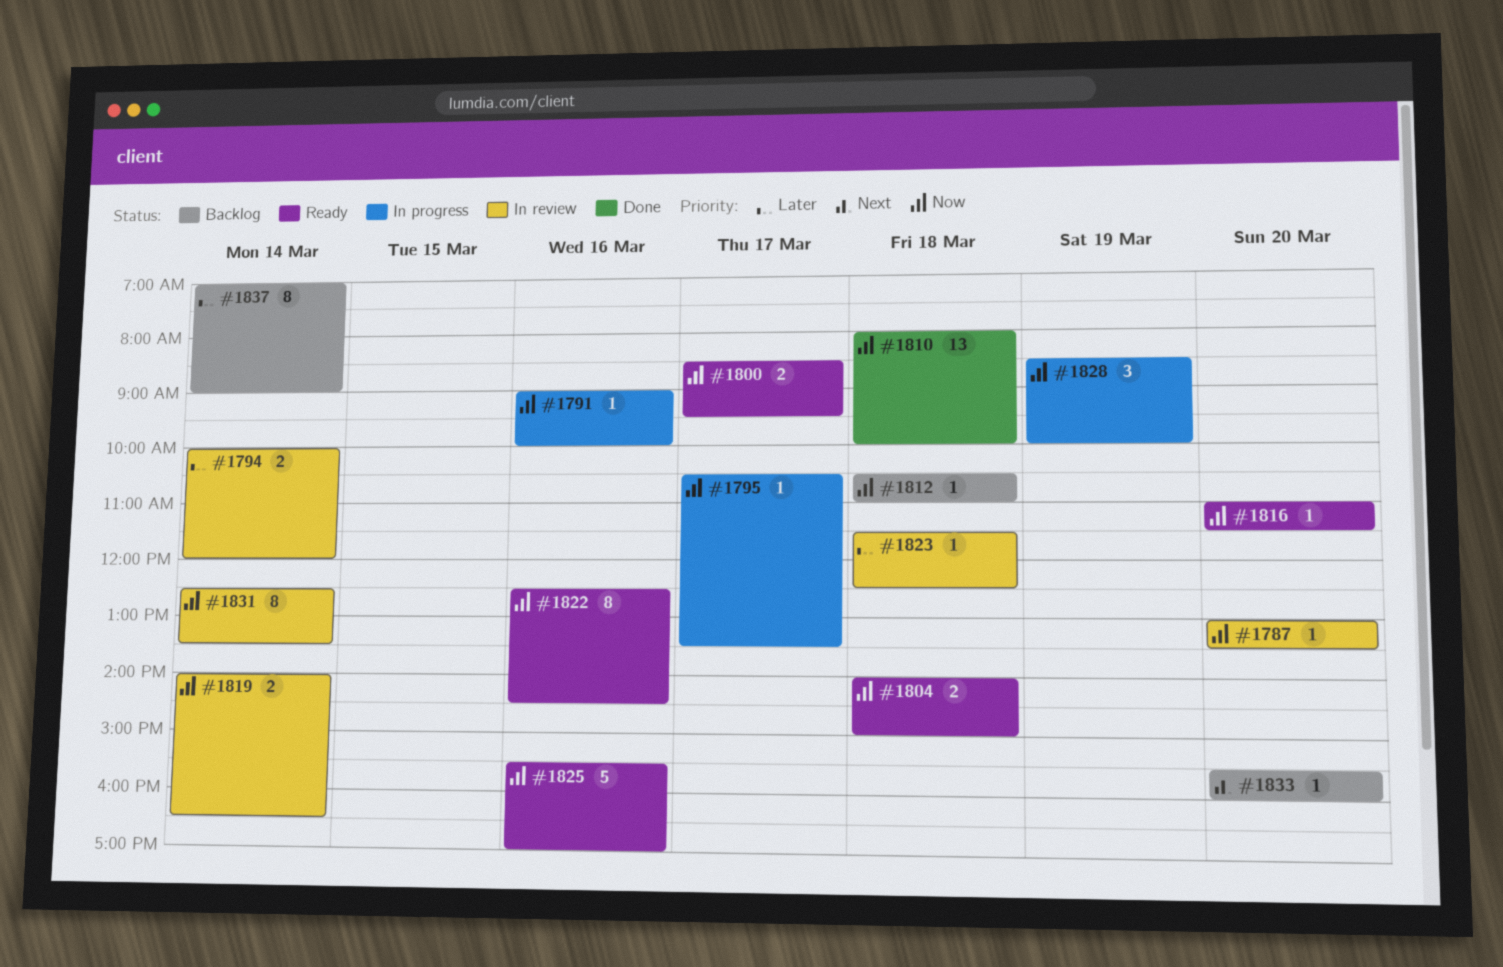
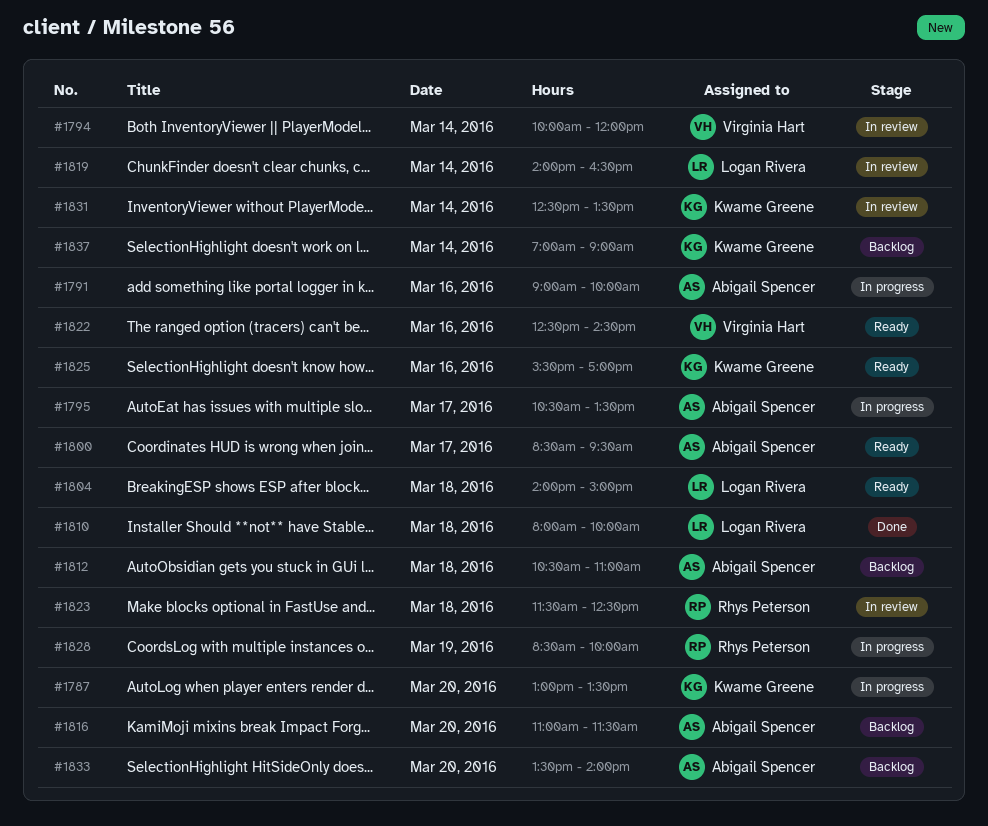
#1787, status: In review -> In progress
#1816, status: Ready -> Backlog
#1833, begins: 15:30 -> 13:30
#1833, ends: 16:00 -> 14:00

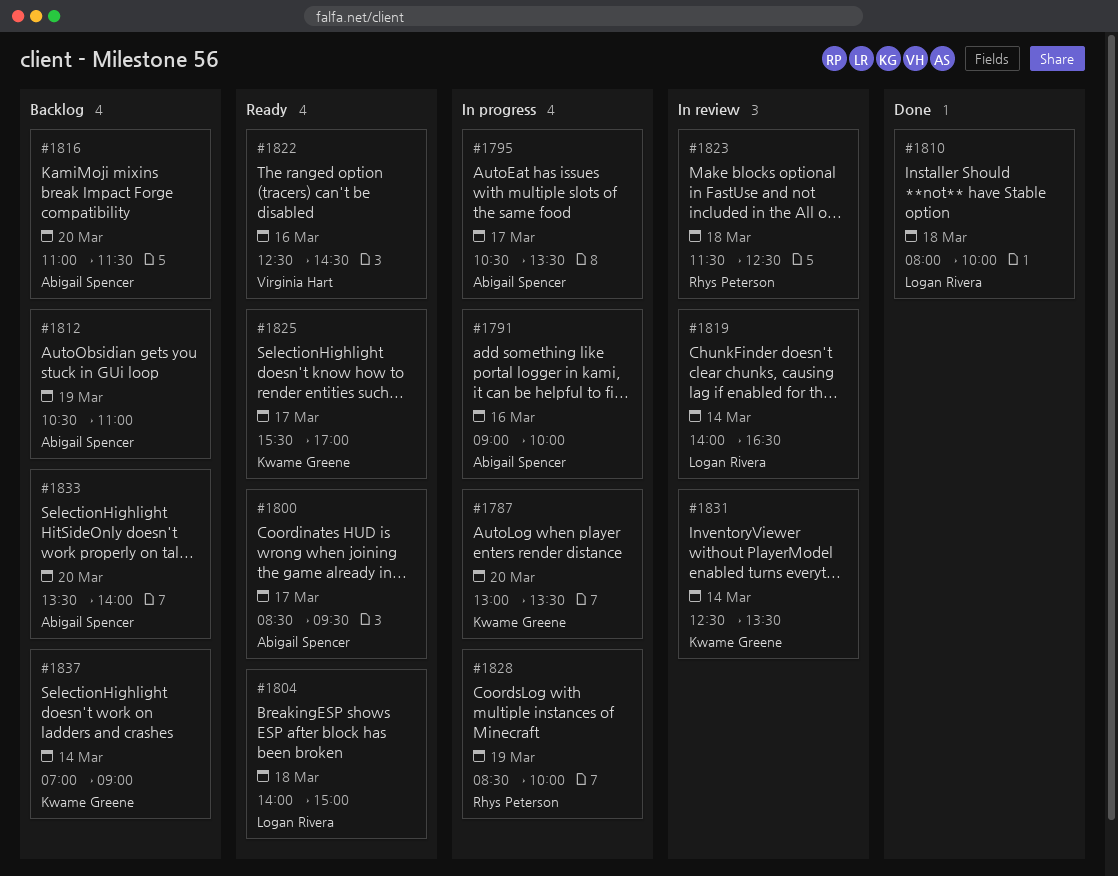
#1794: present -> none
#1812, day: Mar 18 -> Mar 19
#1825, day: Mar 16 -> Mar 17

